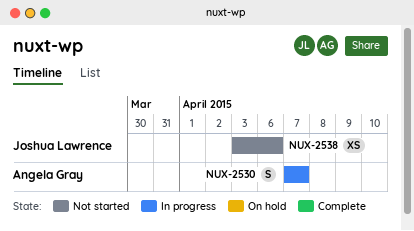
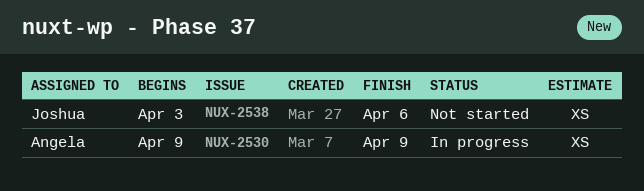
NUX-2530, estimate: S -> XS
NUX-2530, start: Apr 7 -> Apr 9
NUX-2530, due: Apr 7 -> Apr 9

